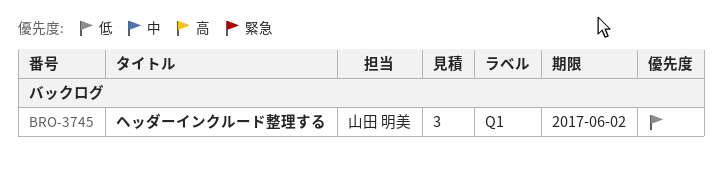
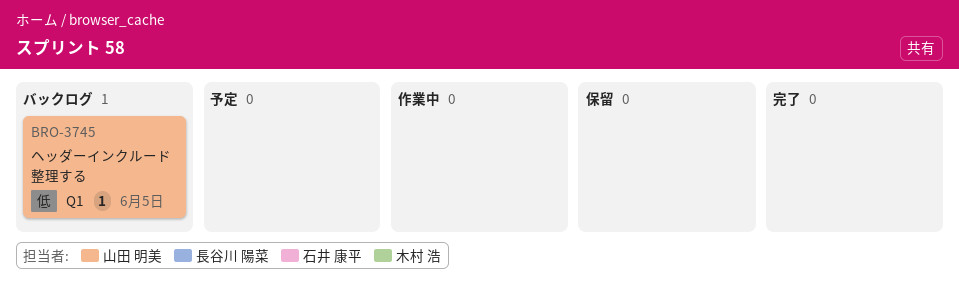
BRO-3745, estimate: 3 -> 1
BRO-3745, due: Jun 2 -> Jun 5

